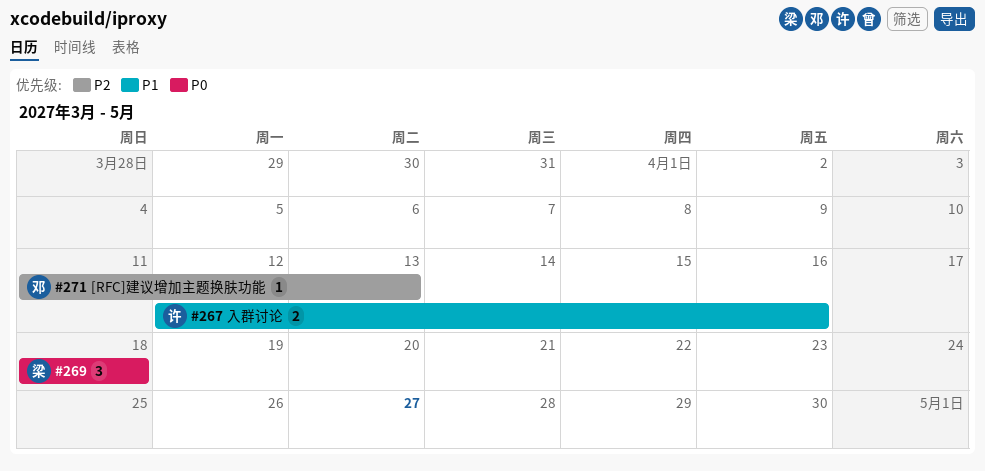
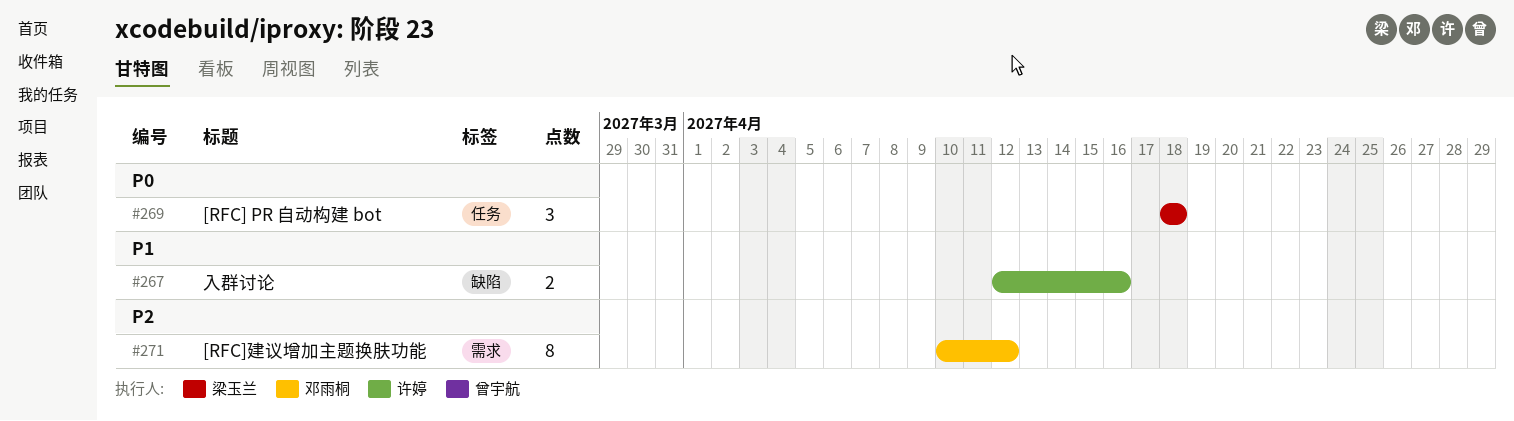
#271, estimate: 1 -> 8
#271, start: Apr 11 -> Apr 10
#271, due: Apr 13 -> Apr 12

